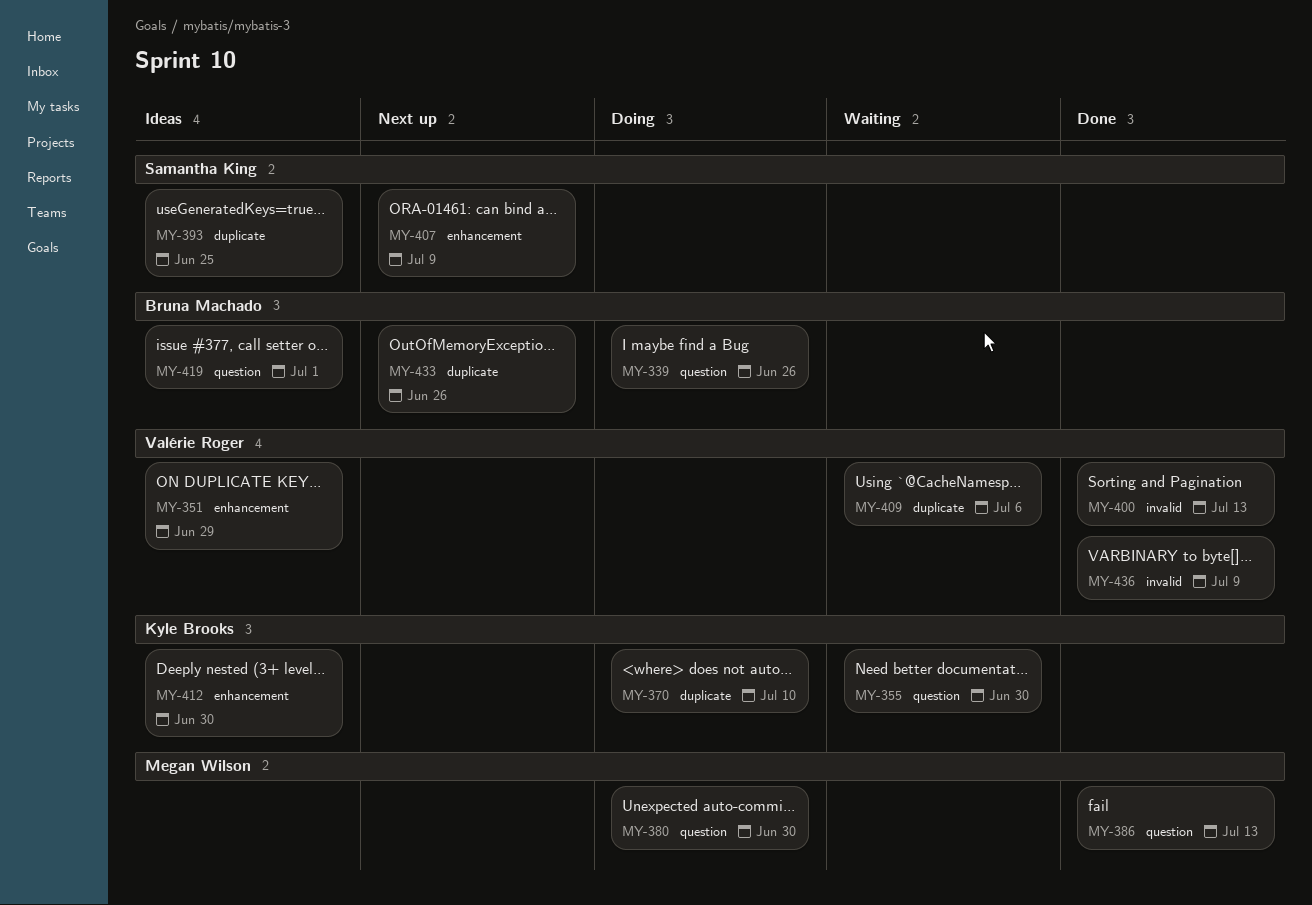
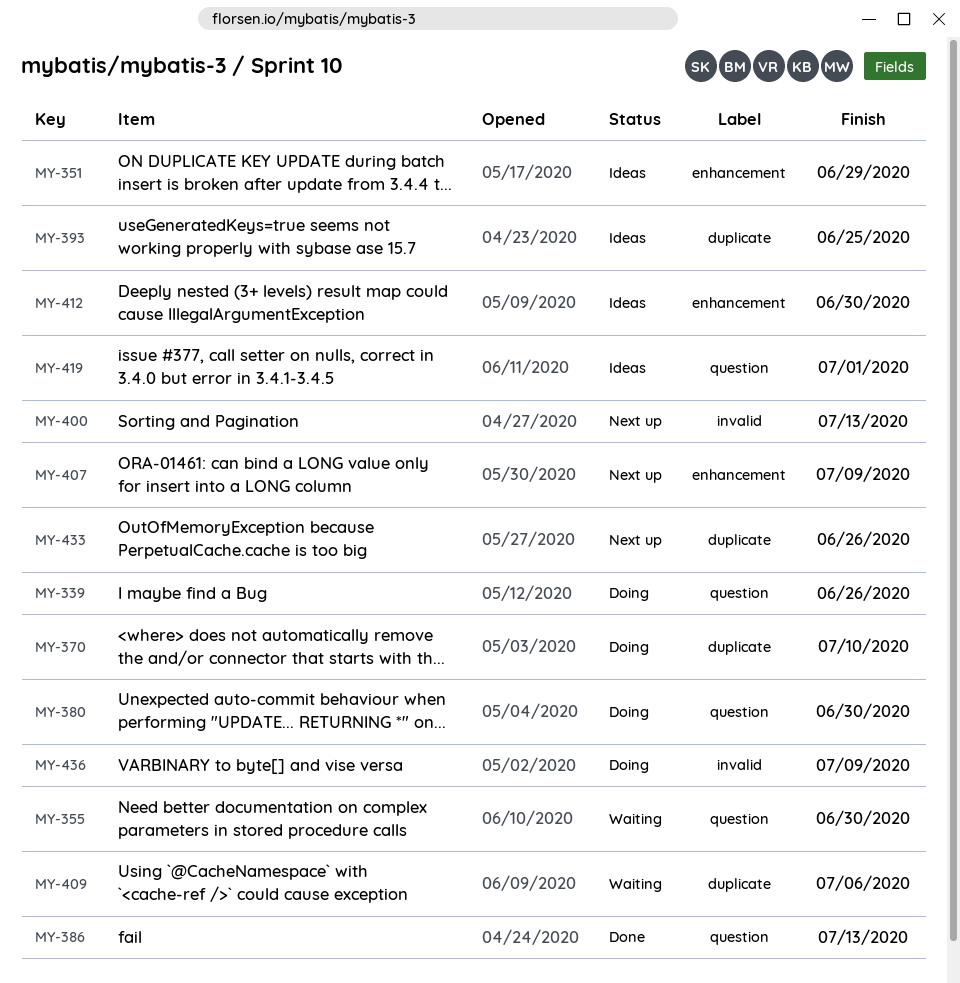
MY-400, status: Done -> Next up
MY-436, status: Done -> Doing

